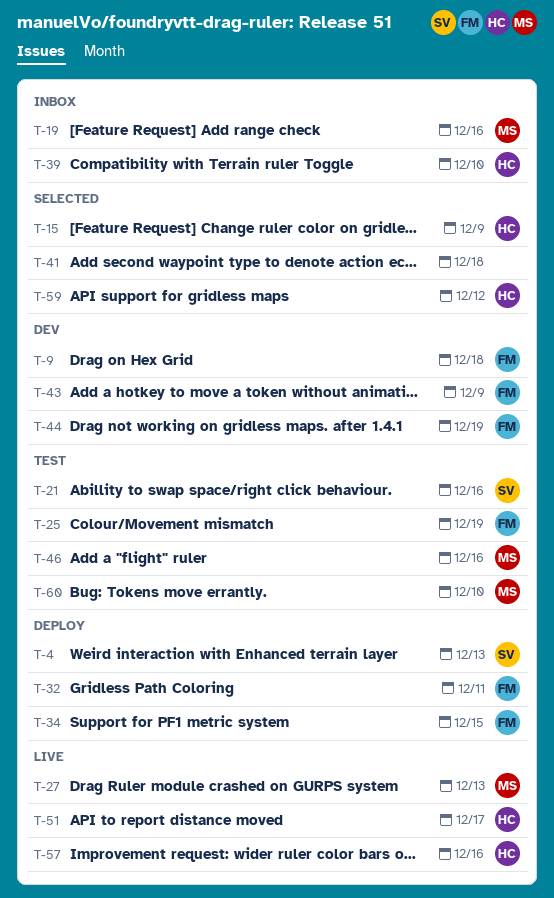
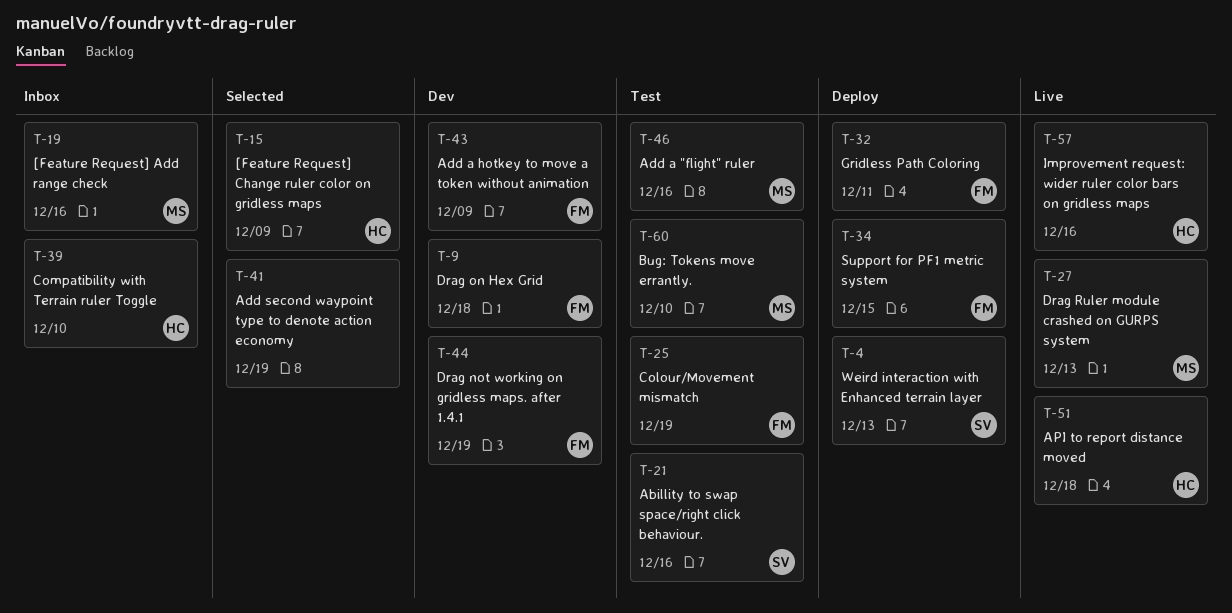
T-41, due: Dec 18 -> Dec 19
T-51, due: Dec 17 -> Dec 18
T-59: present -> none

